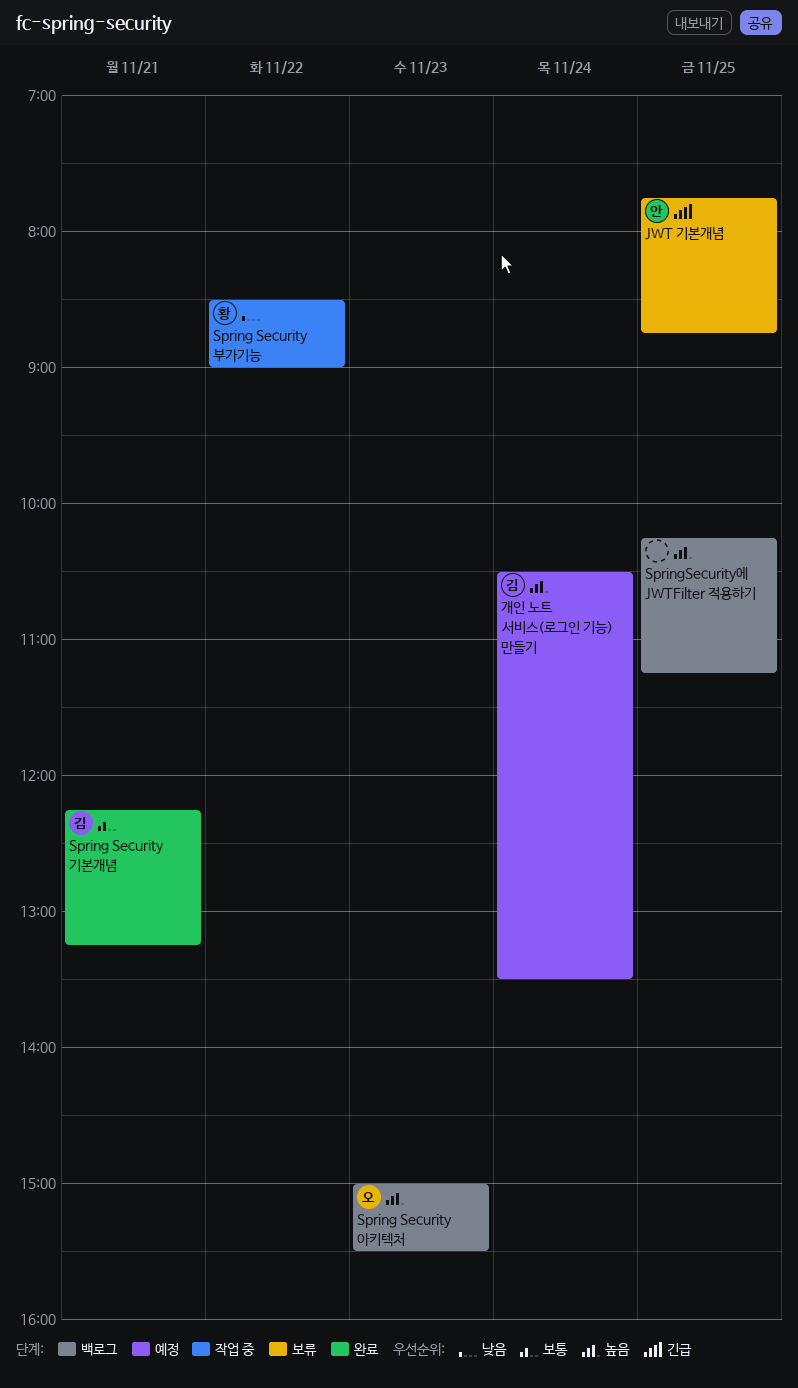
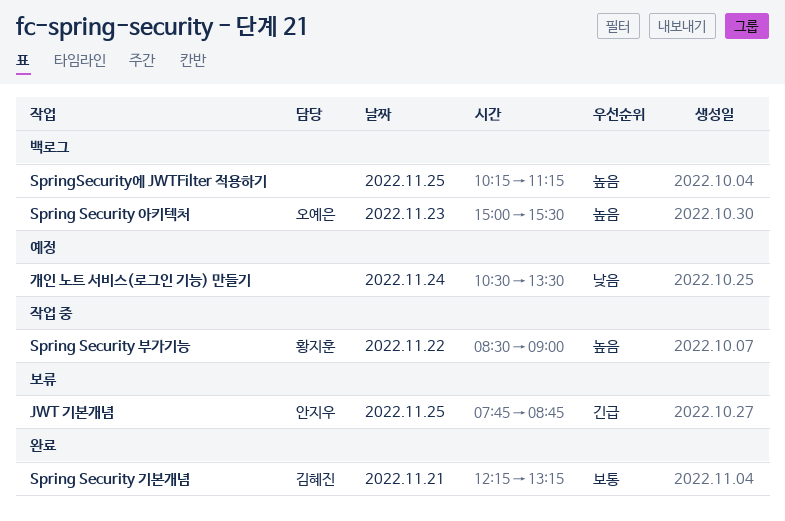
Spring Security 부가기능, priority: 낮음 -> 높음
개인 노트 서비스(로그인 기능) 만들기, owner: 김혜진 -> none
개인 노트 서비스(로그인 기능) 만들기, priority: 높음 -> 낮음

